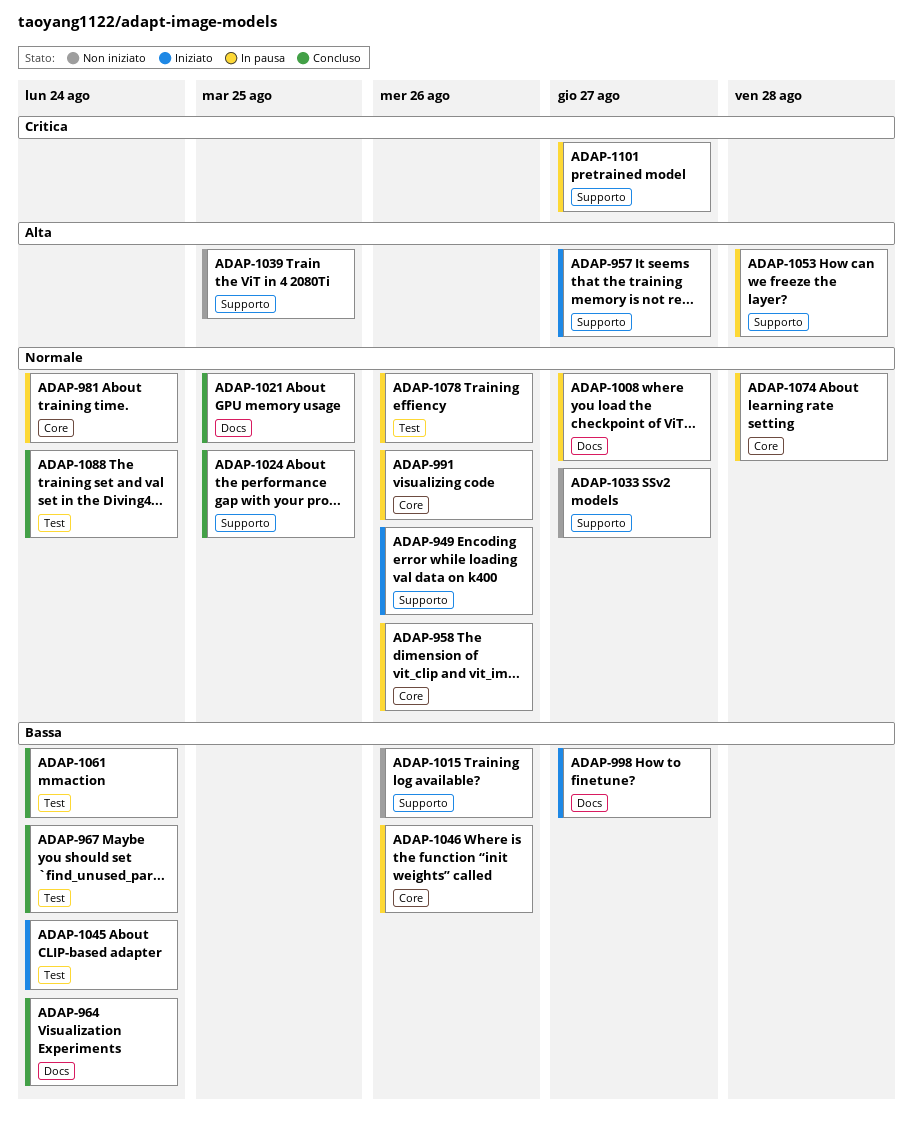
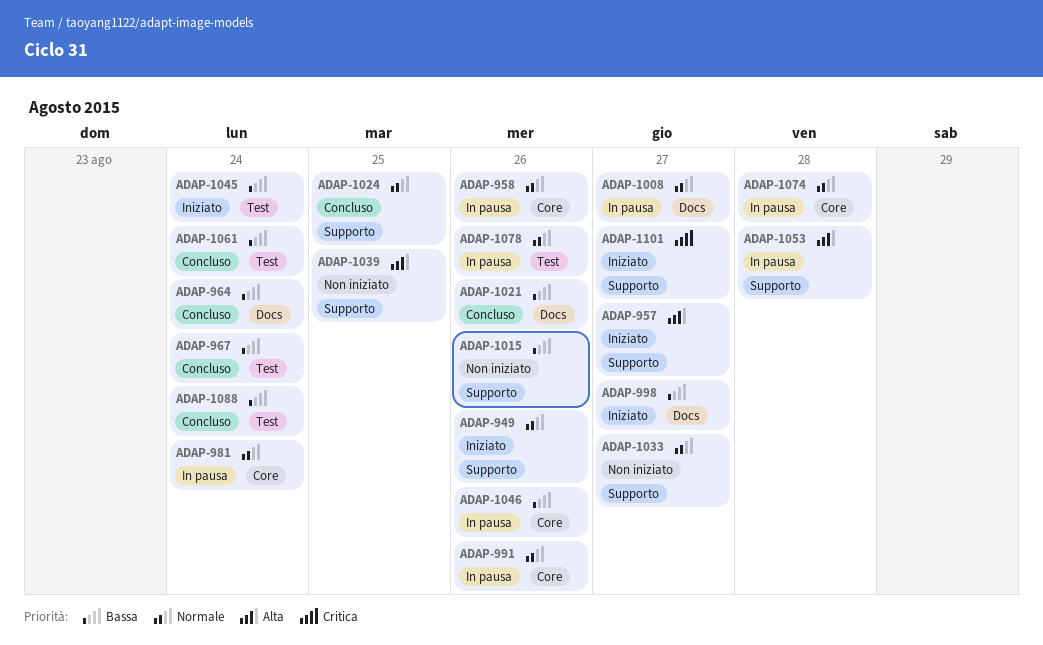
ADAP-1021, priority: Normale -> Bassa
ADAP-1021, due: Aug 25 -> Aug 26
ADAP-1088, priority: Normale -> Bassa
ADAP-1101, status: In pausa -> Iniziato

